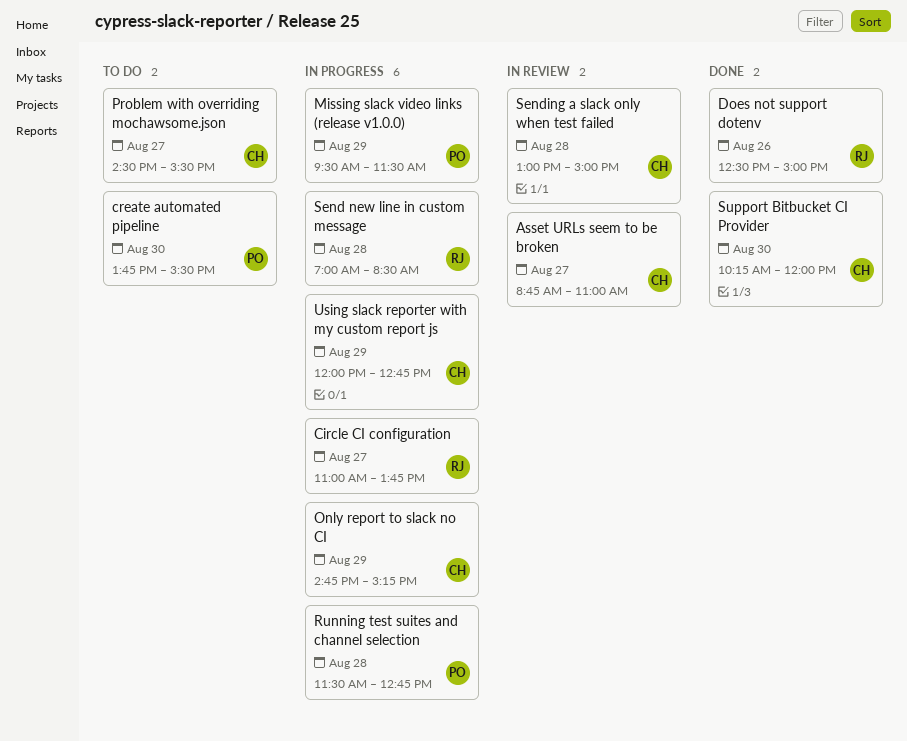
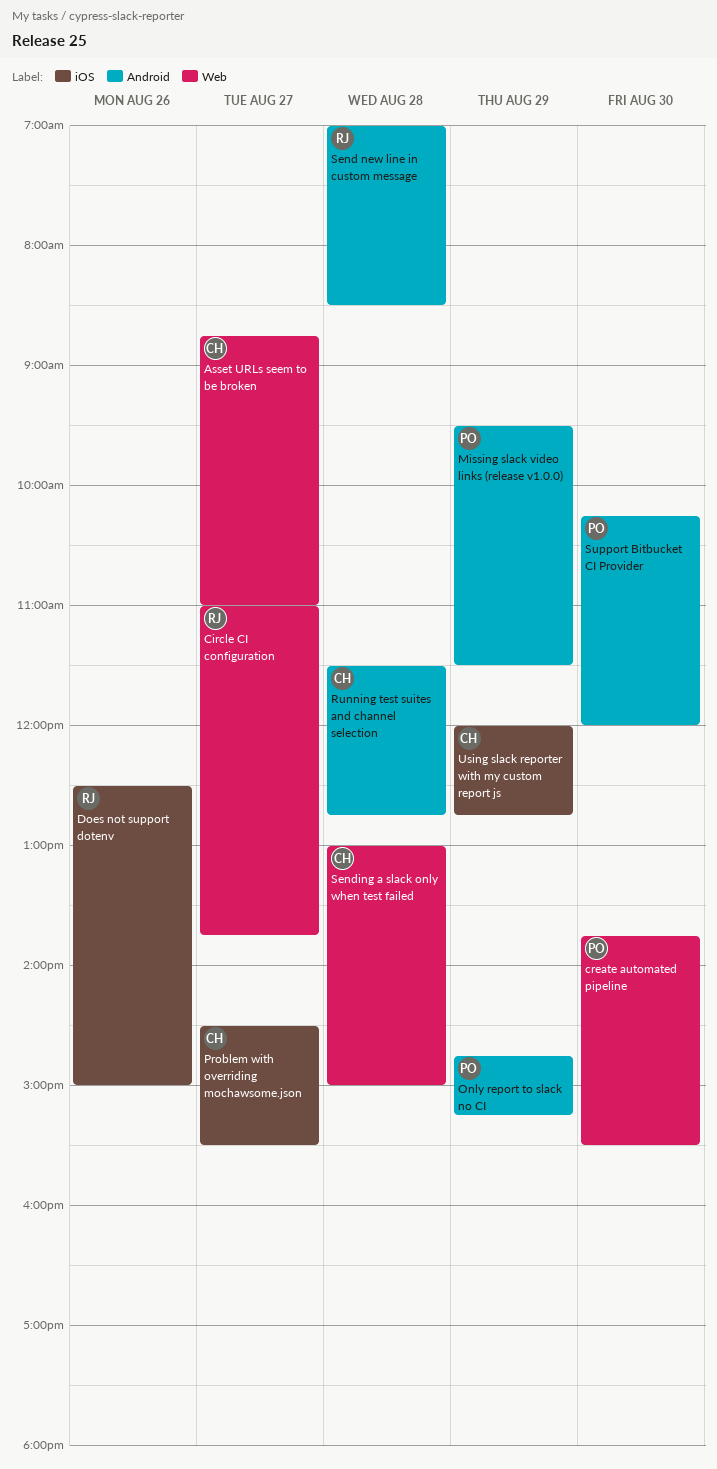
Only report to slack no CI, owner: CH -> PO
Running test suites and channel selection, owner: PO -> CH
Support Bitbucket CI Provider, owner: CH -> PO

